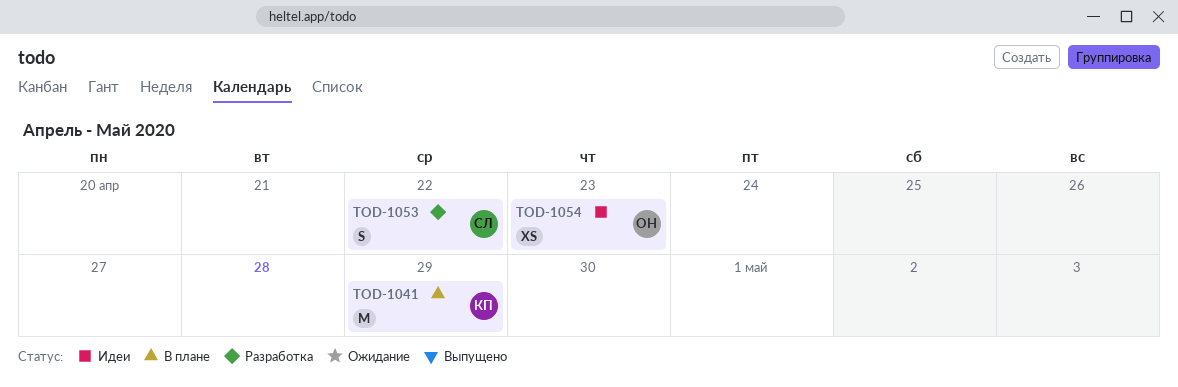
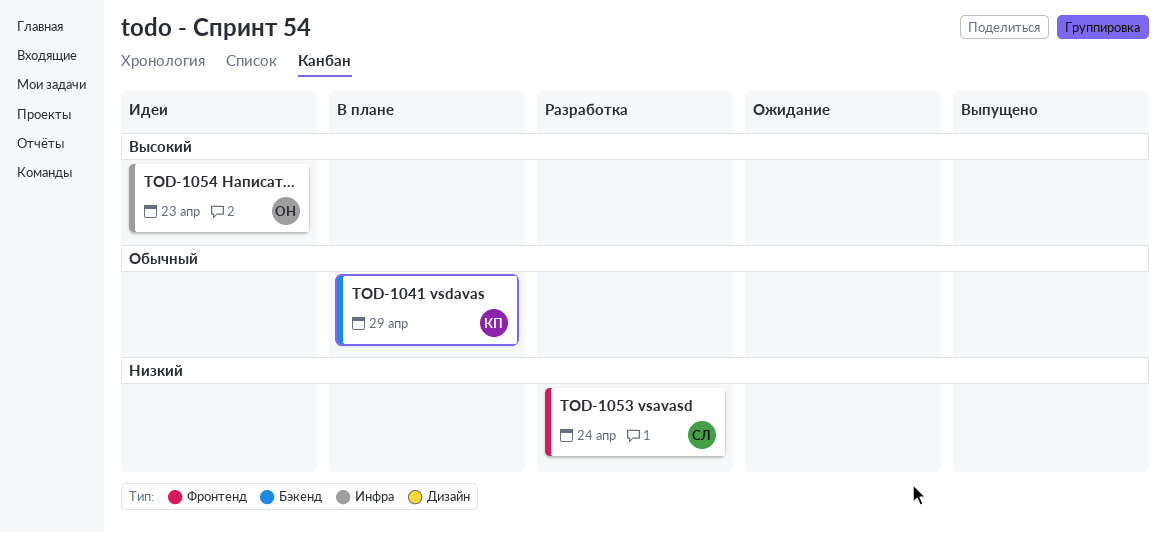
TOD-1053, due: Apr 22 -> Apr 24

